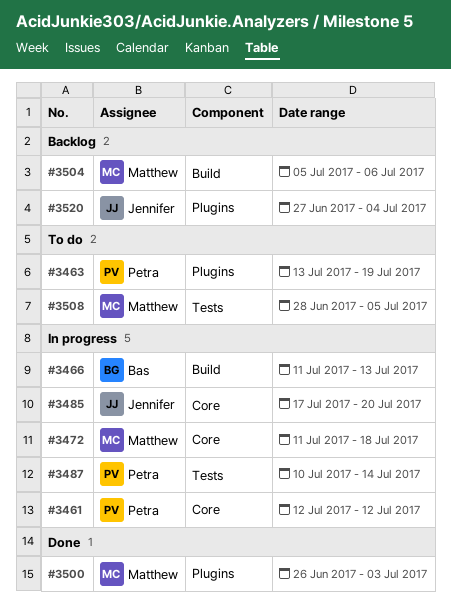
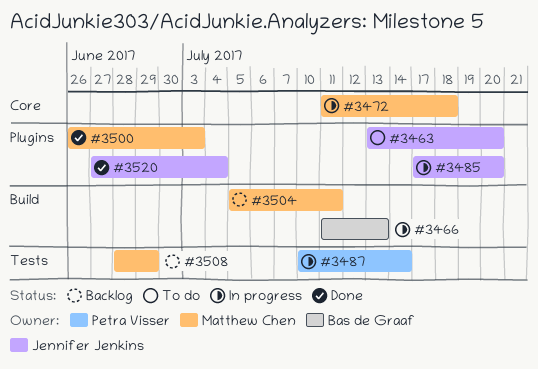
#3461: present -> none
#3463, owner: Petra Visser -> Jennifer Jenkins
#3463, due: Jul 19 -> Jul 20
#3485, label: Core -> Plugins
#3504, due: Jul 6 -> Jul 11
#3508, status: To do -> Backlog
#3508, due: Jul 5 -> Jun 29
#3520, status: Backlog -> Done

